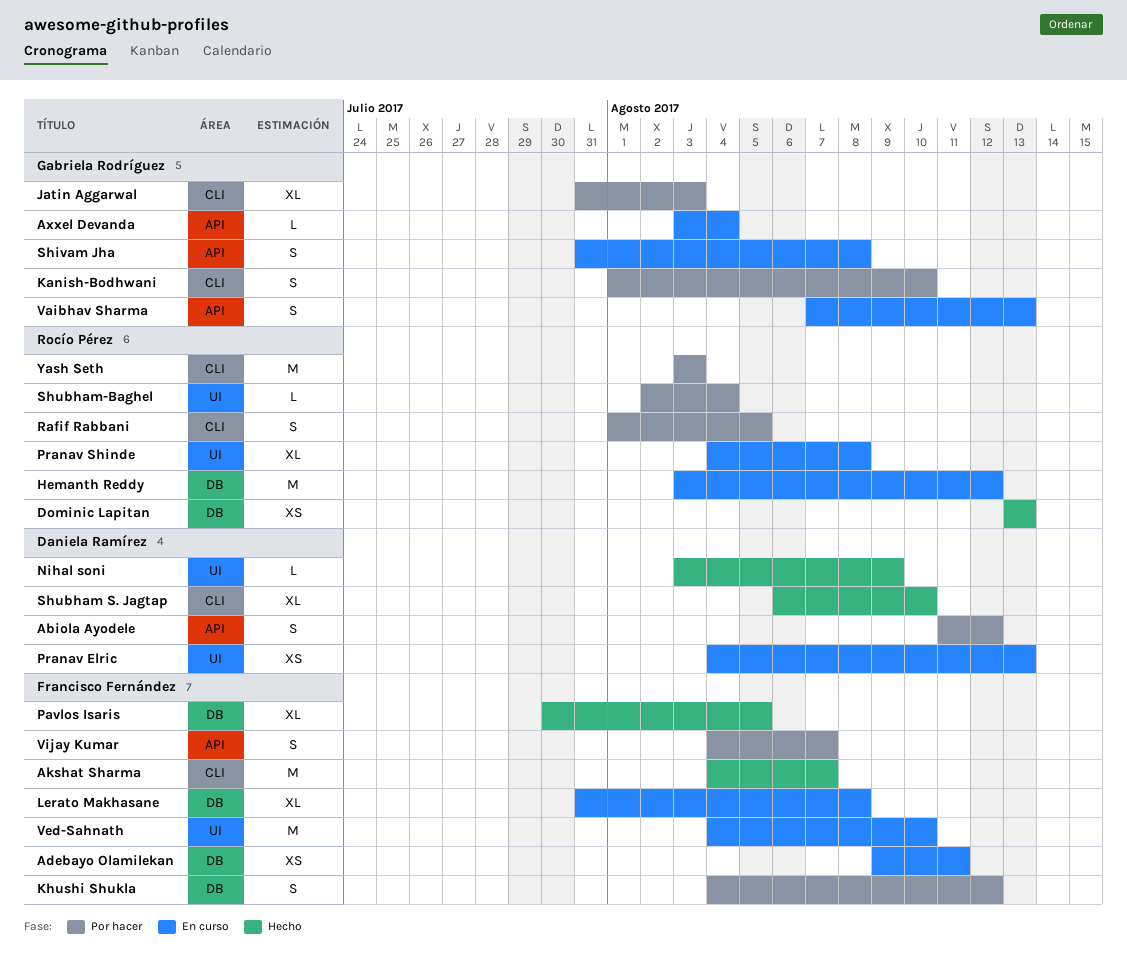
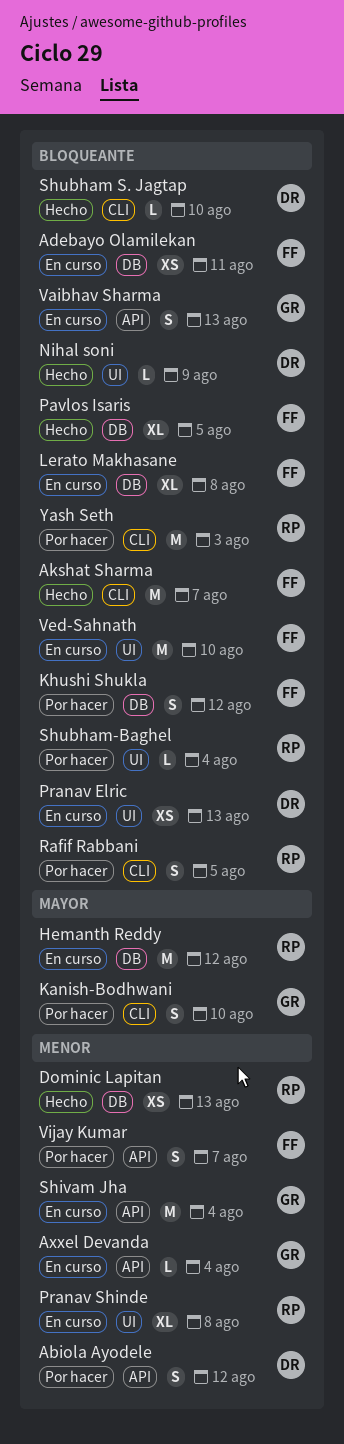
Jatin Aggarwal: present -> none
Shivam Jha, estimate: S -> M
Shivam Jha, due: Aug 8 -> Aug 4
Shubham S. Jagtap, estimate: XL -> L

